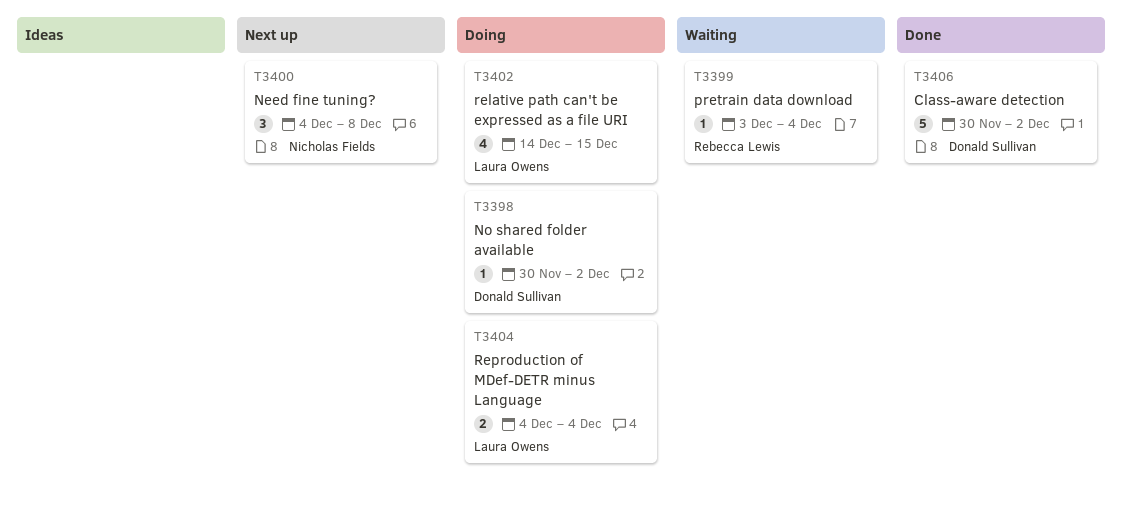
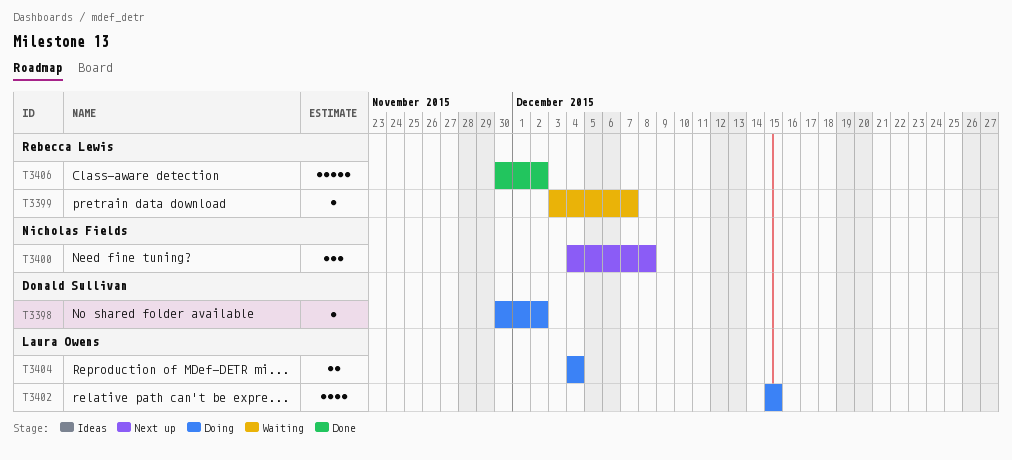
T3399, due: Dec 4 -> Dec 7
T3402, start: Dec 14 -> Dec 15
T3406, owner: Donald Sullivan -> Rebecca Lewis

